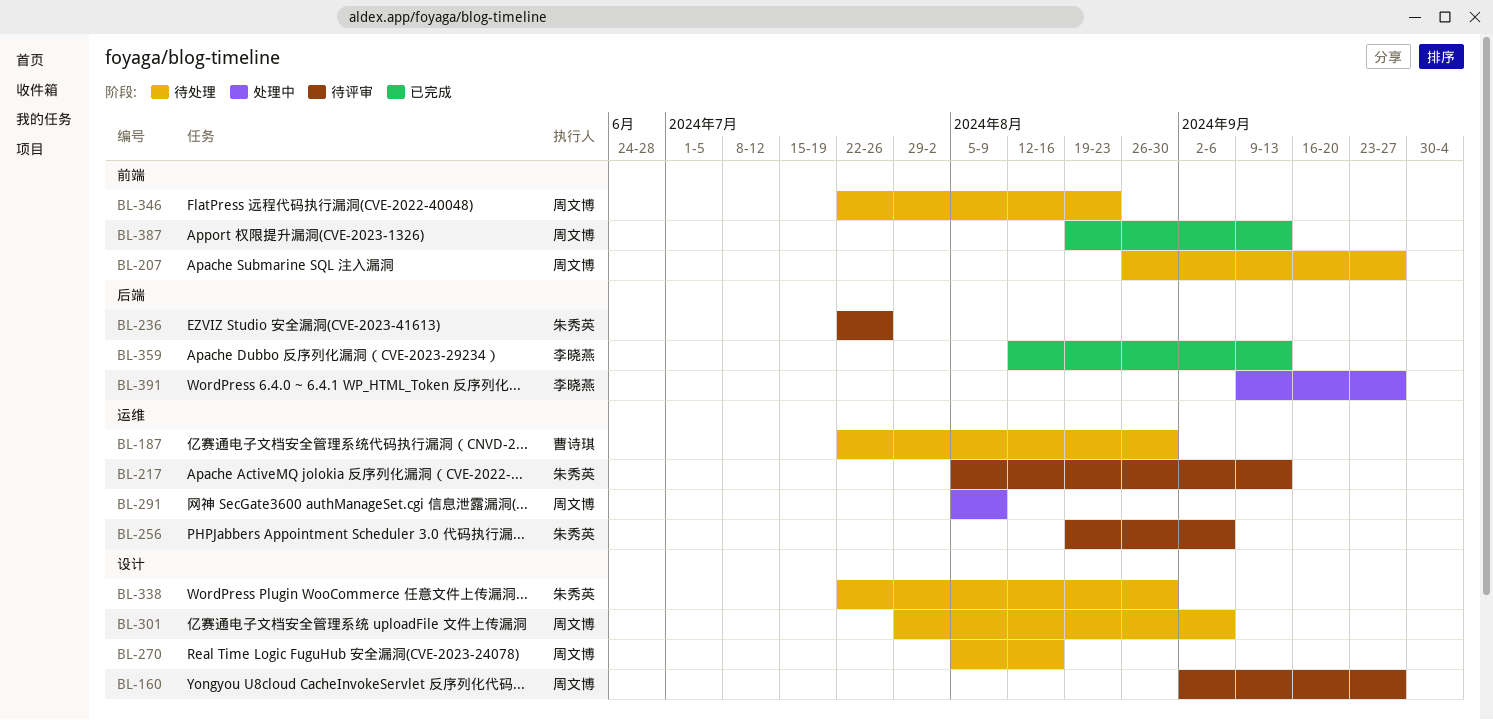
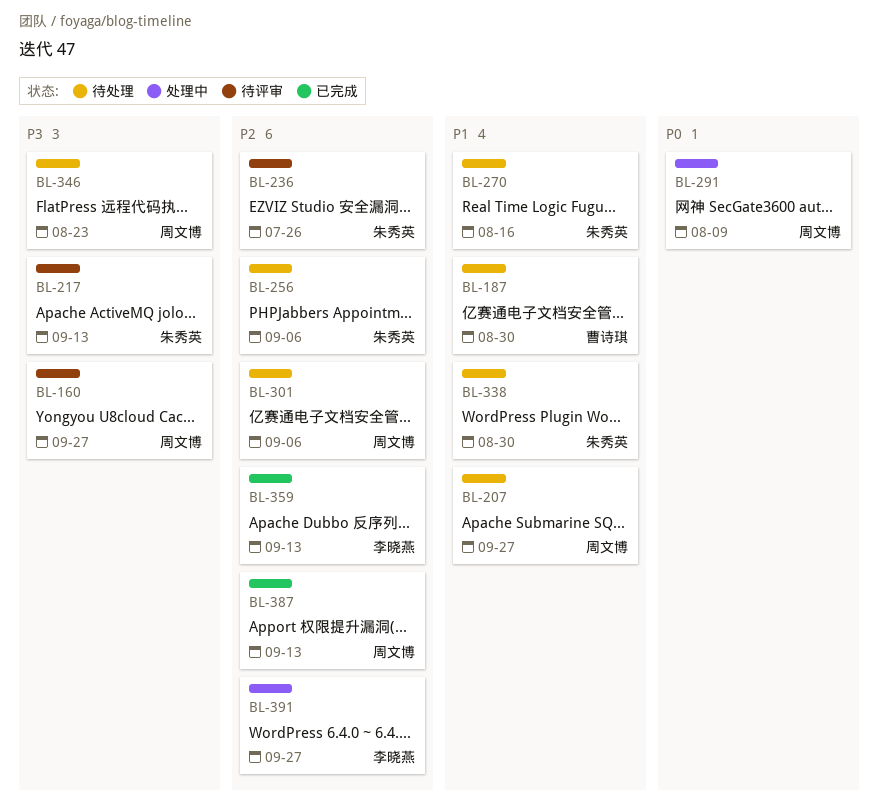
BL-256, status: 待评审 -> 待处理
BL-270, owner: 周文博 -> 朱秀英

